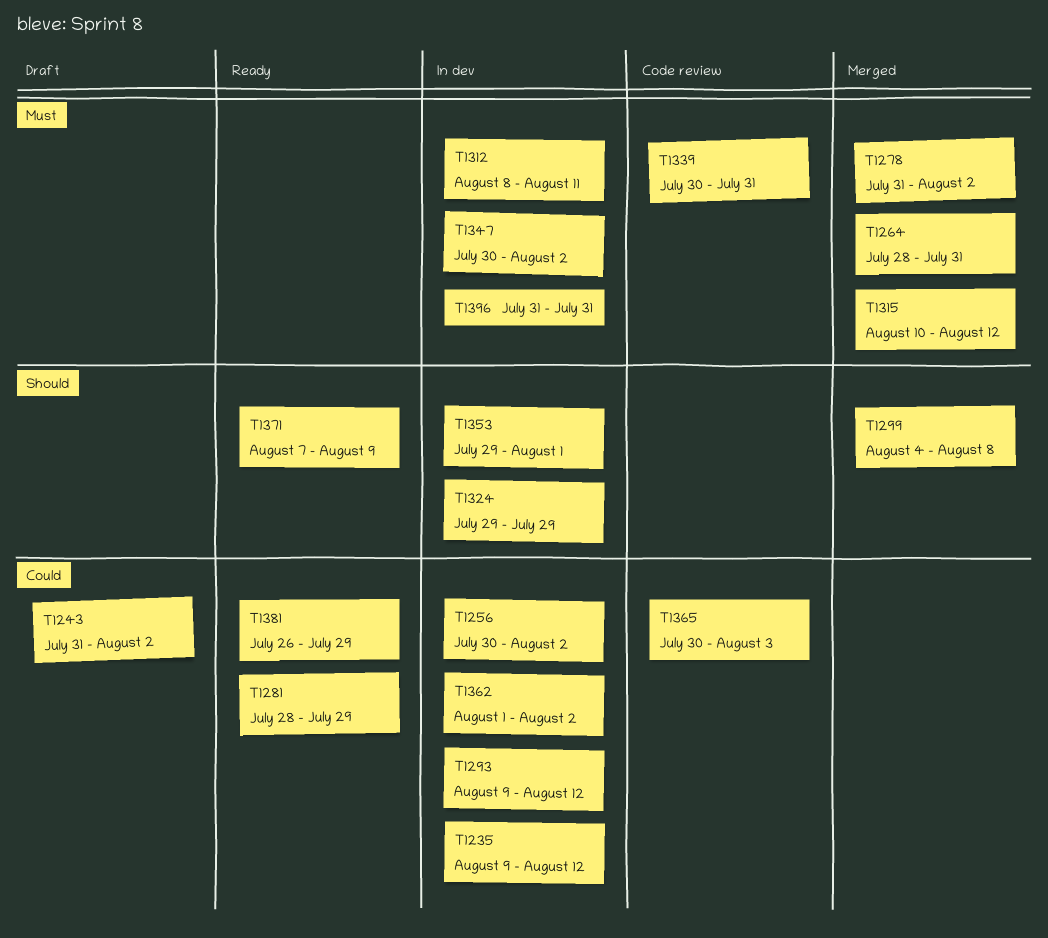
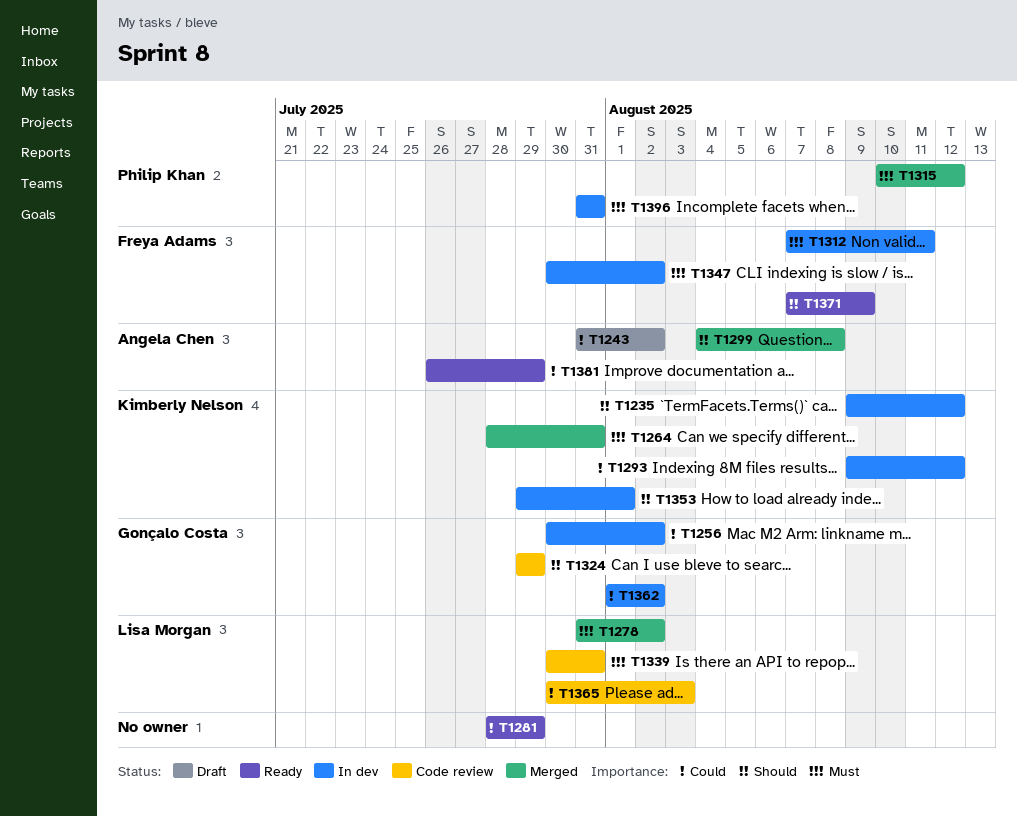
T1235, priority: Could -> Should
T1312, start: Aug 8 -> Aug 7
T1324, status: In dev -> Code review

